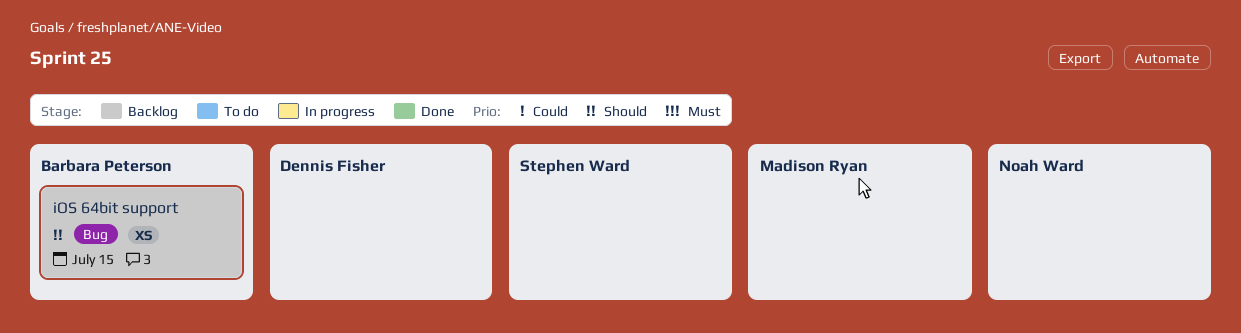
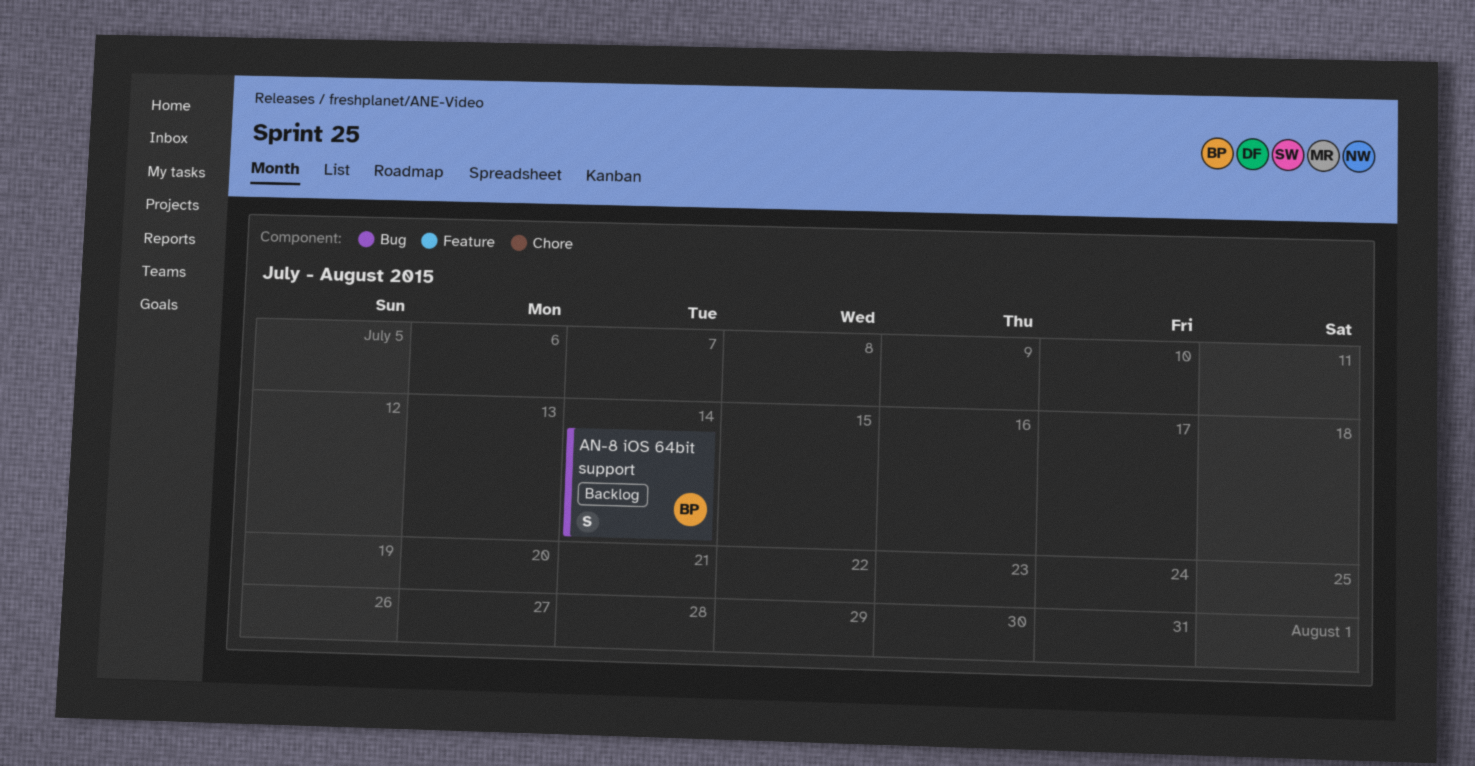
iOS 64bit support, estimate: XS -> S
iOS 64bit support, due: Jul 15 -> Jul 14

